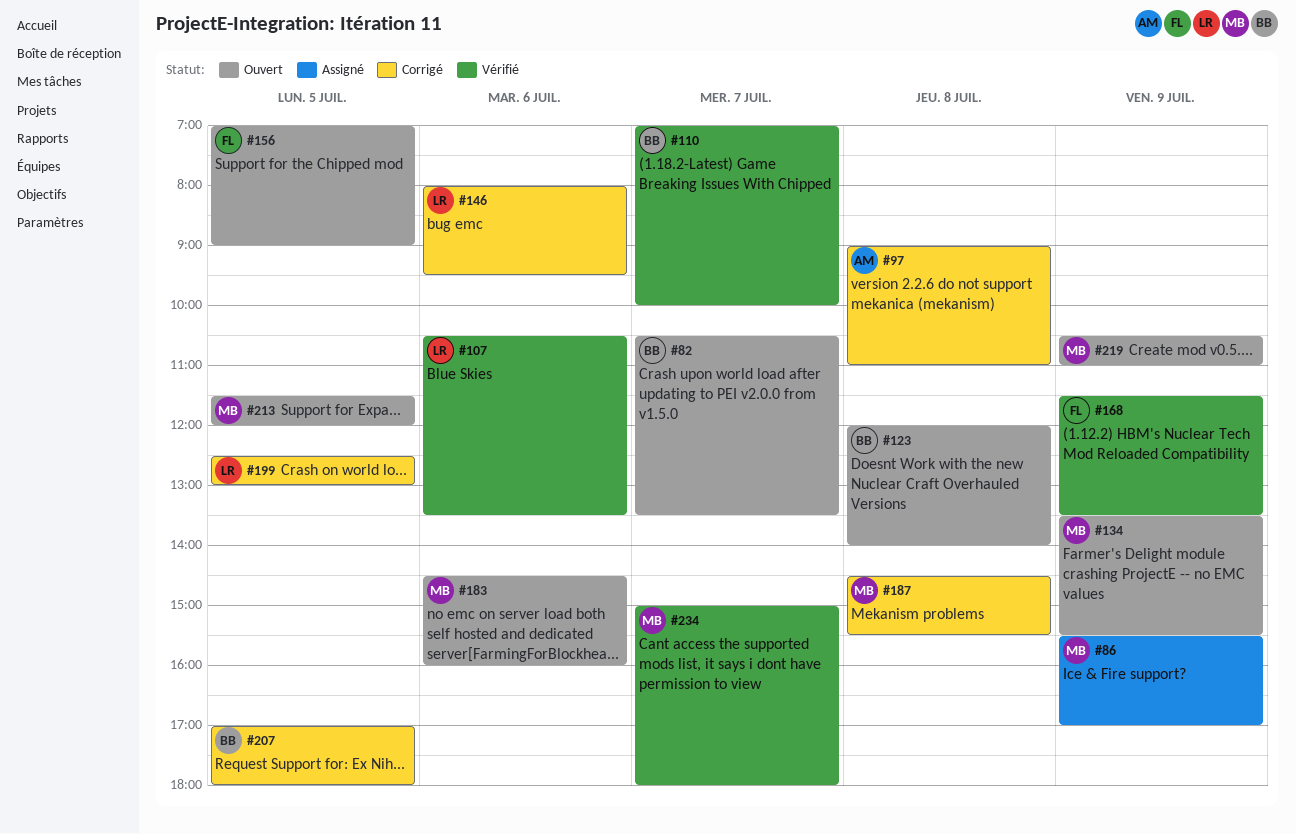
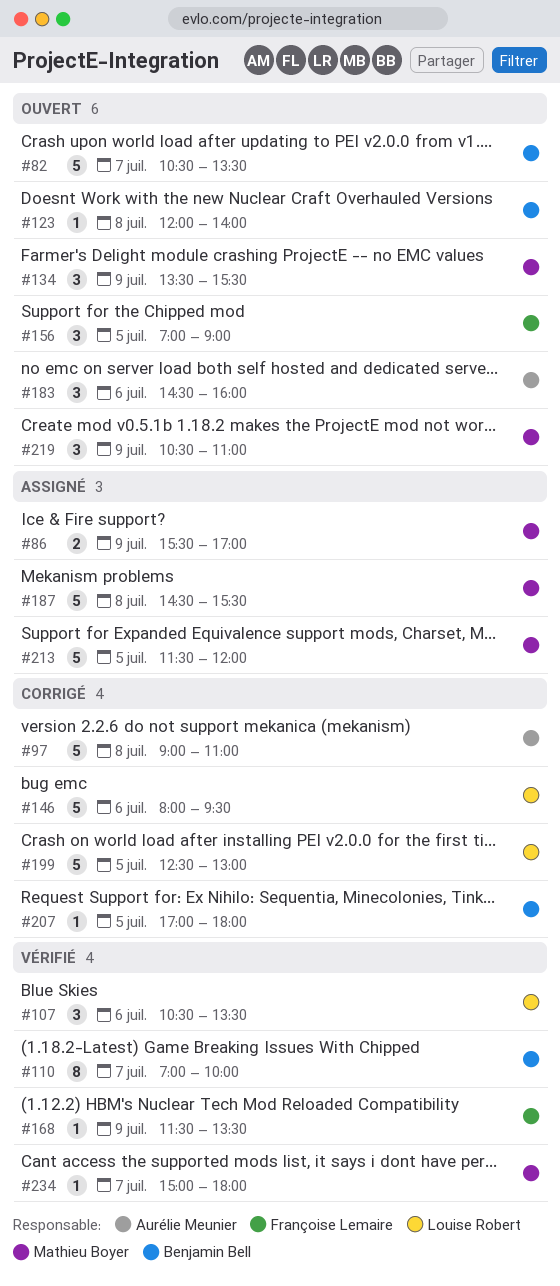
#183, owner: Mathieu Boyer -> Aurélie Meunier
#187, status: Corrigé -> Assigné
#213, status: Ouvert -> Assigné

